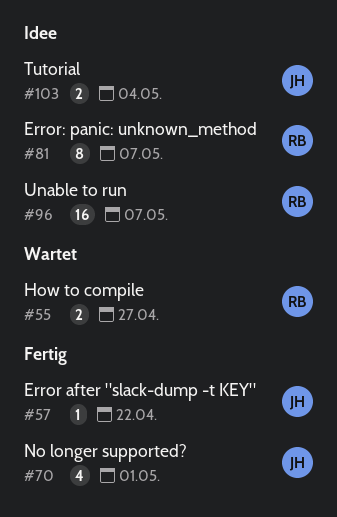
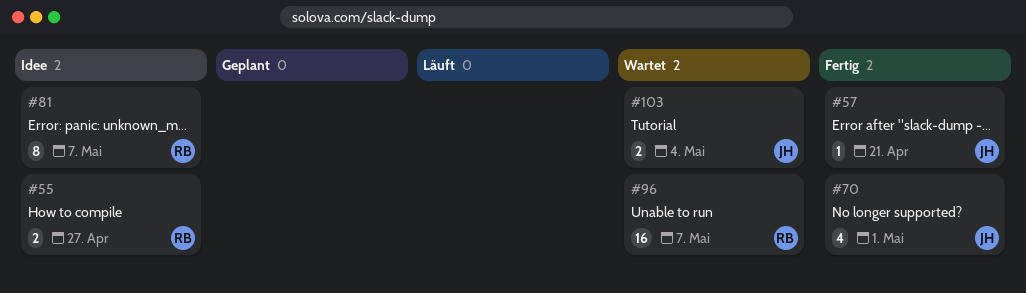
#55, status: Wartet -> Idee
#57, due: Apr 22 -> Apr 21
#96, status: Idee -> Wartet
#103, status: Idee -> Wartet

